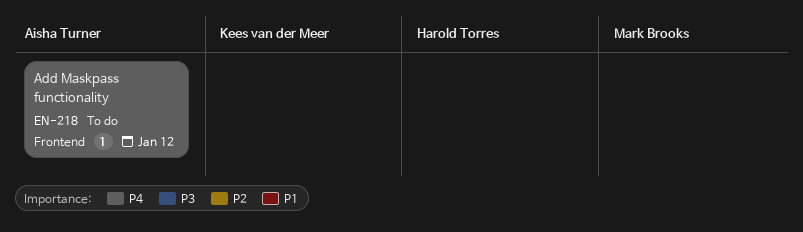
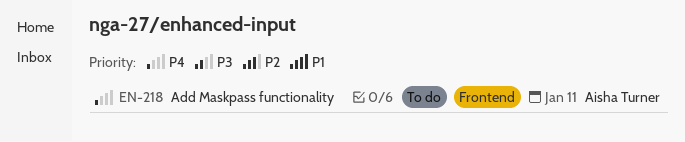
EN-218, due: Jan 12 -> Jan 11

